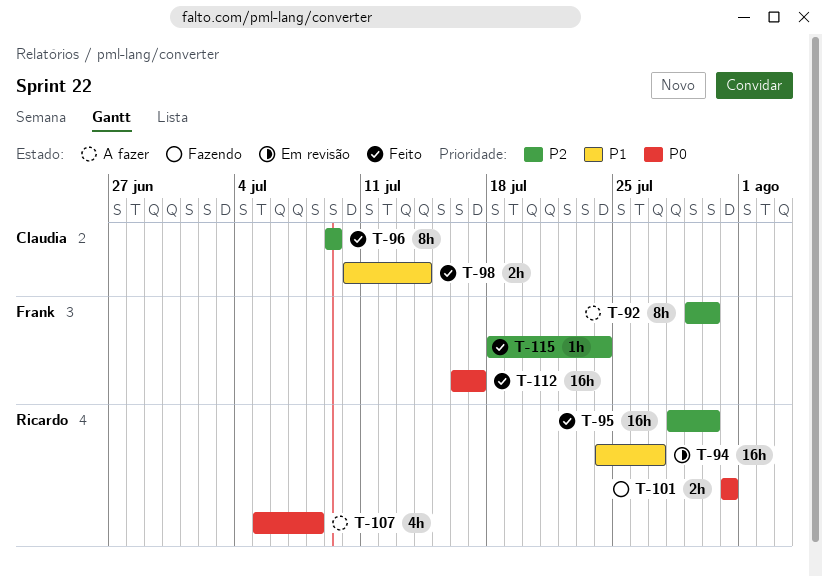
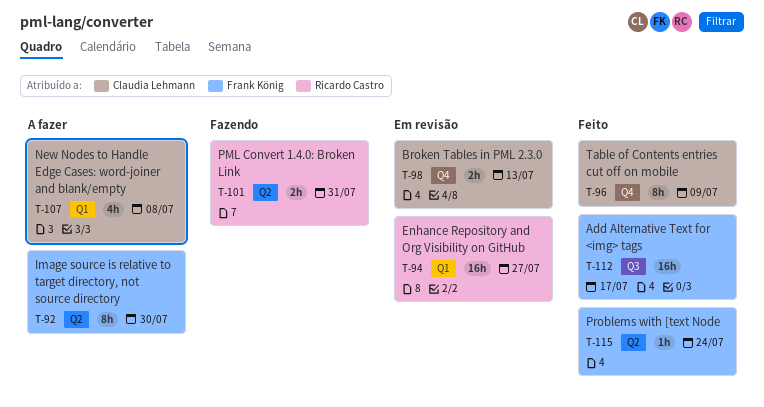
T-95: present -> none
T-98, status: Feito -> Em revisão
T-98, due: Jul 14 -> Jul 13
T-107, owner: Ricardo Castro -> Claudia Lehmann

